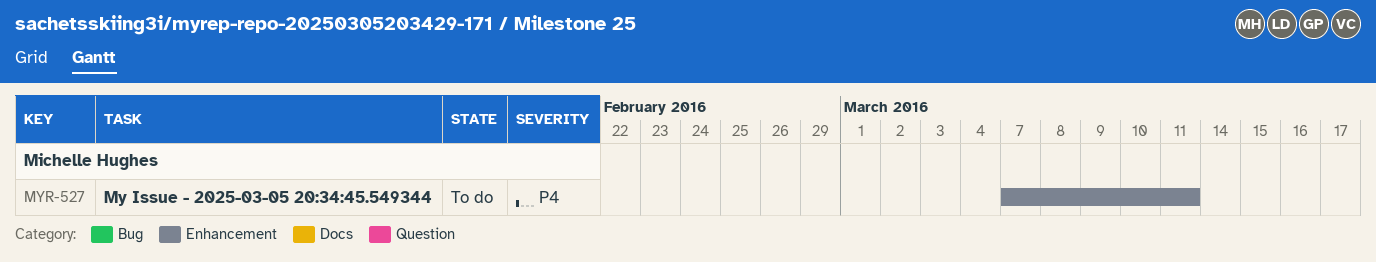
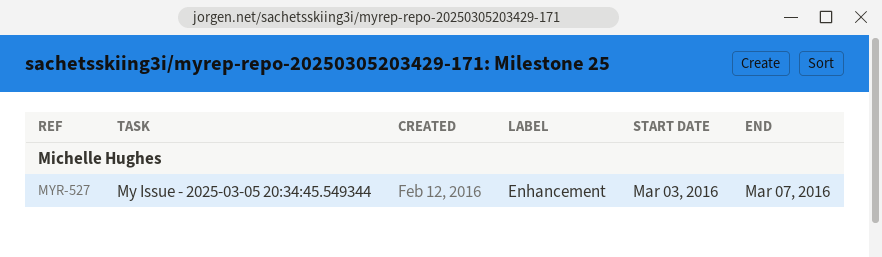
MYR-527, start: Mar 7 -> Mar 3
MYR-527, due: Mar 11 -> Mar 7

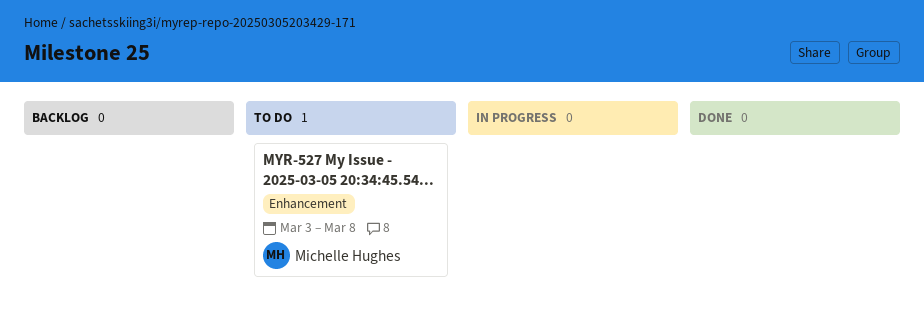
MYR-527, due: Mar 7 -> Mar 8

